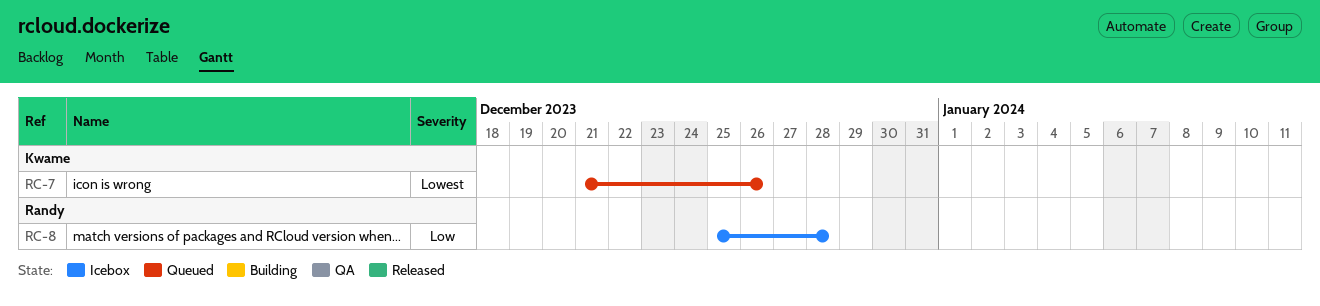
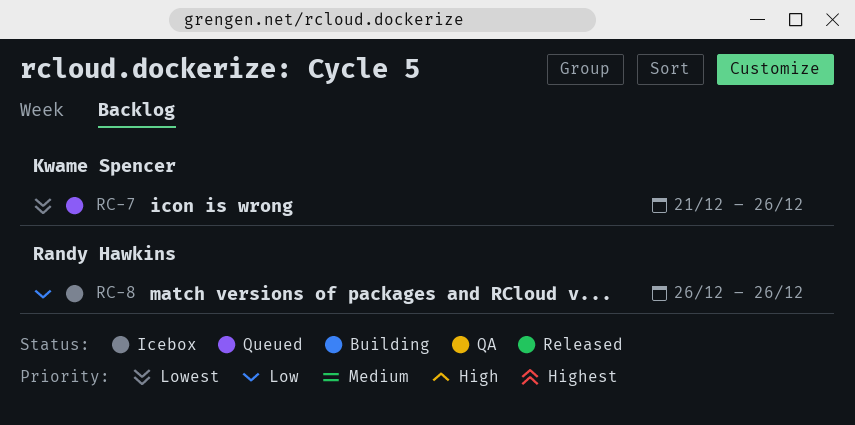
RC-8, start: Dec 25 -> Dec 26
RC-8, due: Dec 28 -> Dec 26

